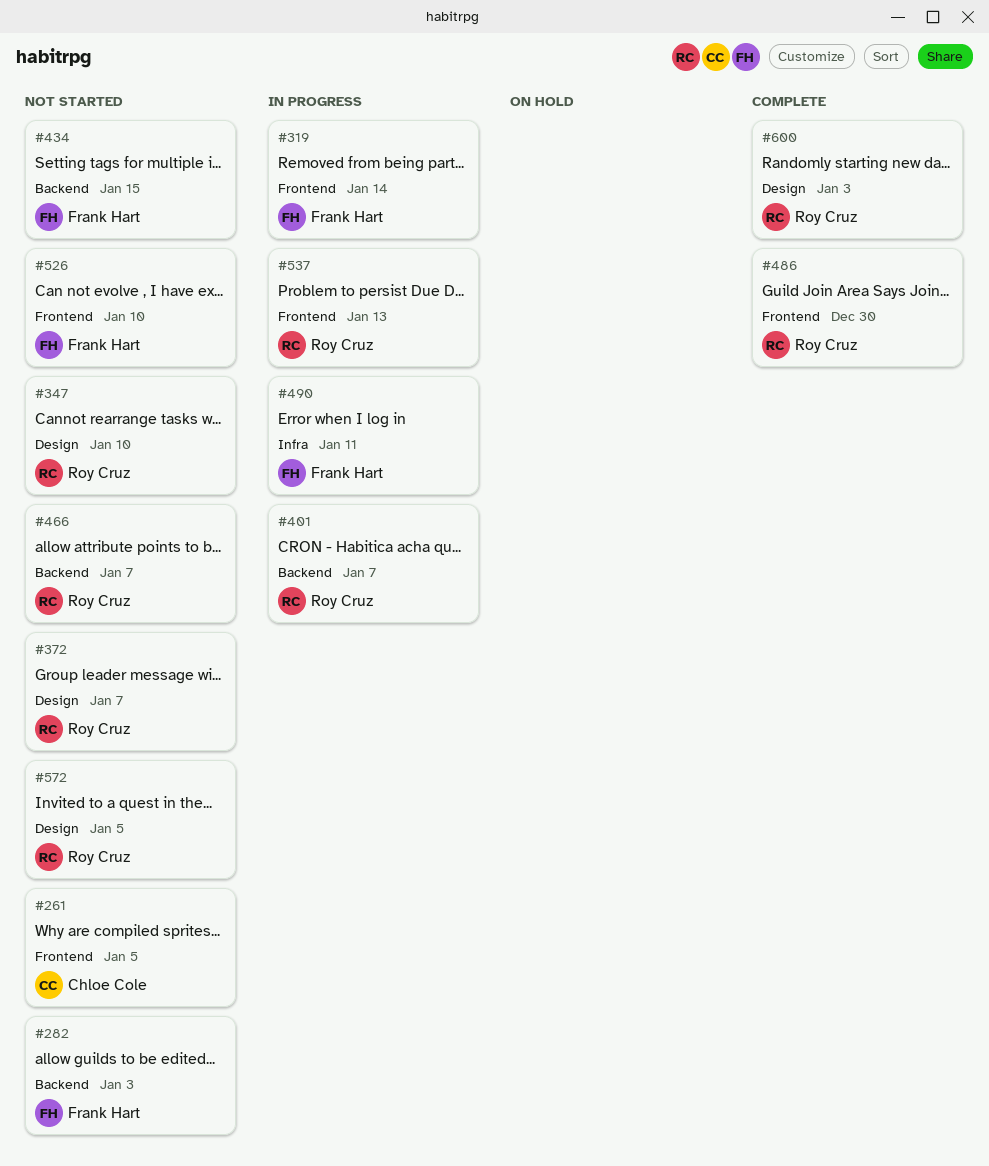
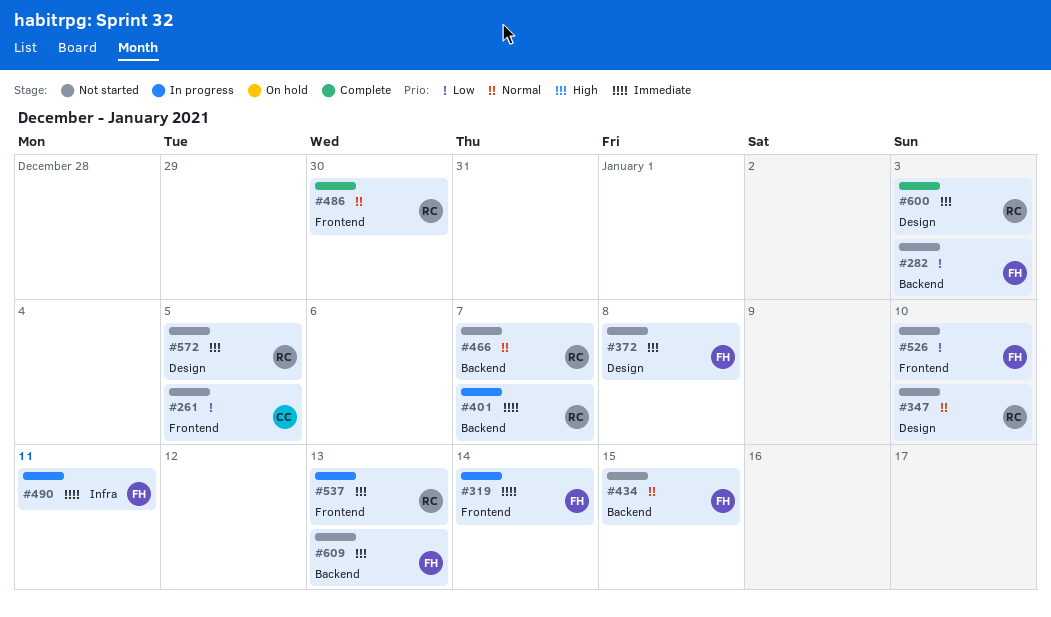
#372, owner: Roy Cruz -> Frank Hart
#372, due: Jan 7 -> Jan 8
#609: none -> present

